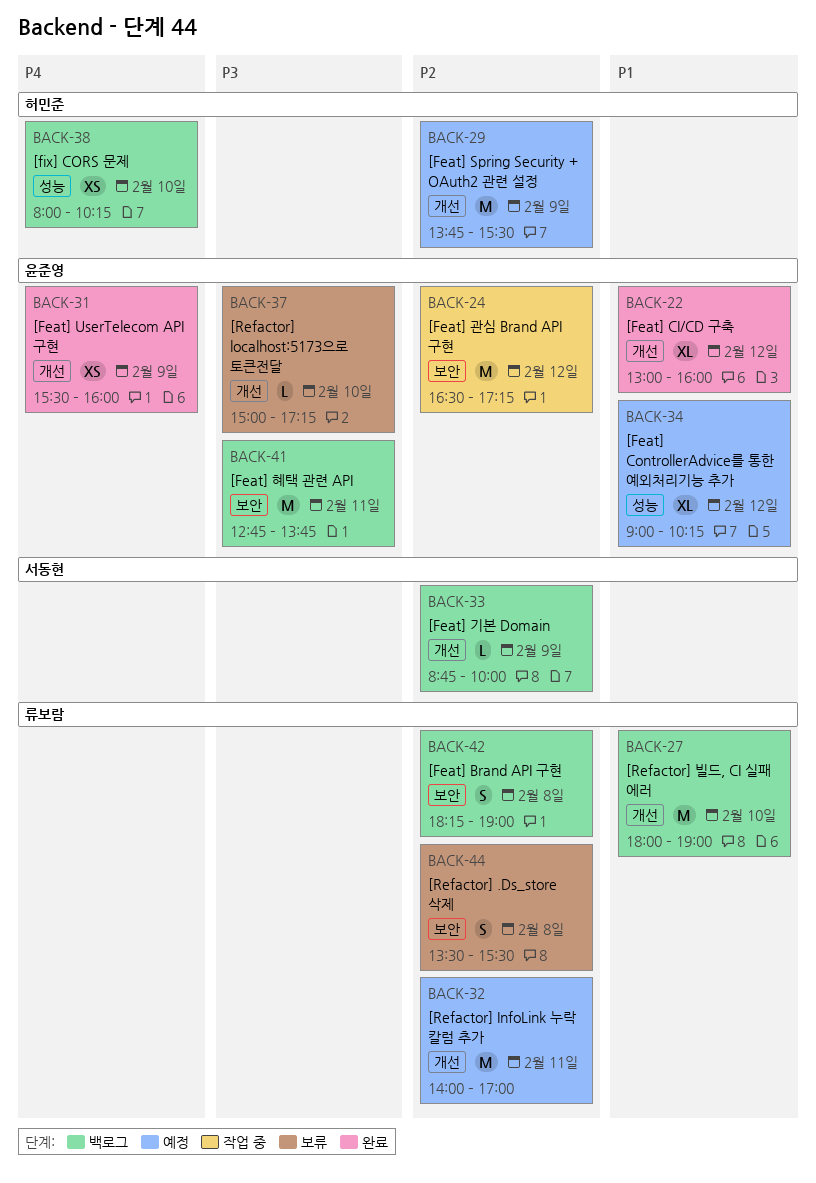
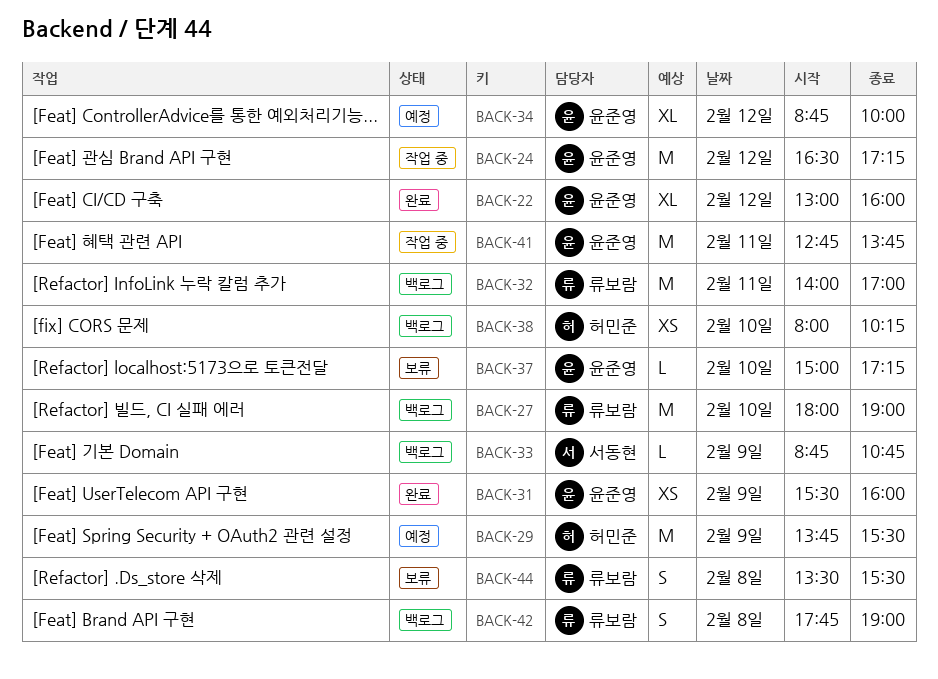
BACK-32, status: 예정 -> 백로그
BACK-33, ends: 10:00 -> 10:45
BACK-34, begins: 09:00 -> 08:45
BACK-34, ends: 10:15 -> 10:00
BACK-41, status: 백로그 -> 작업 중
BACK-42, begins: 18:15 -> 17:45

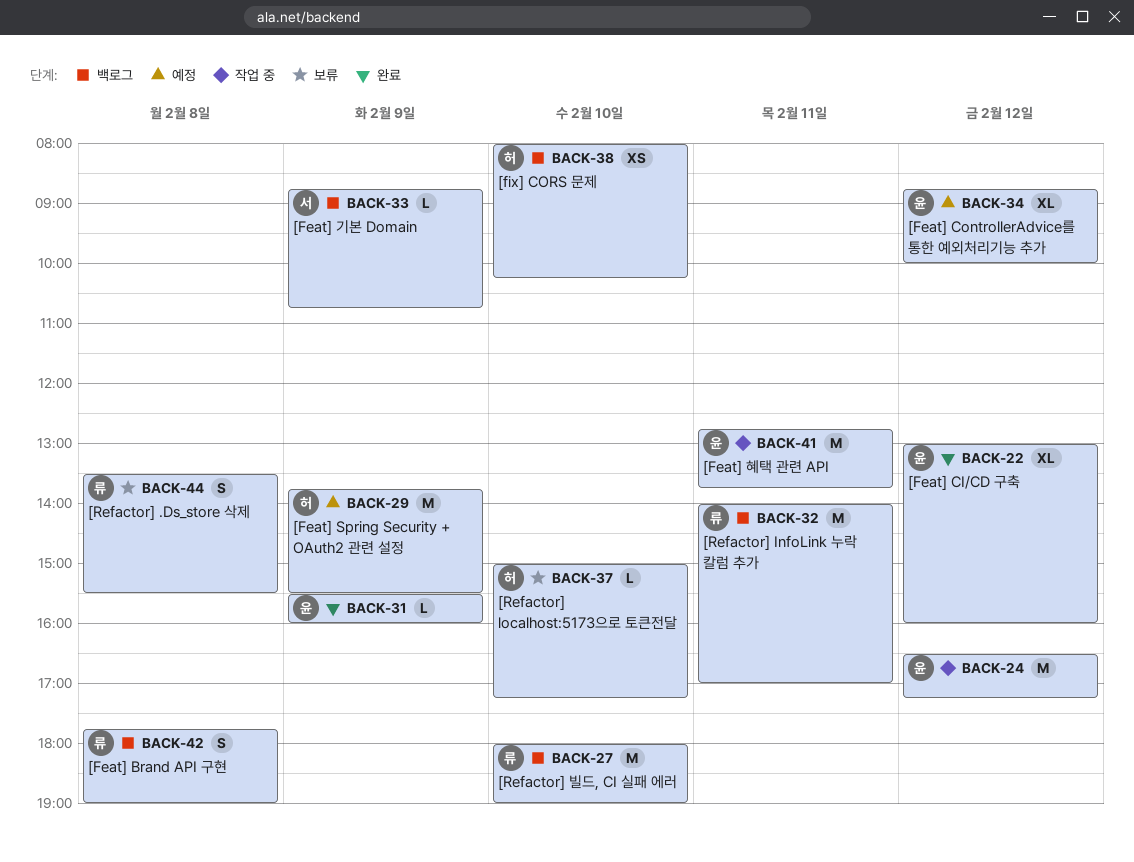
BACK-31, estimate: XS -> L
BACK-37, owner: 윤준영 -> 허민준

